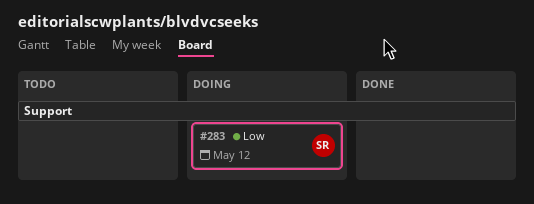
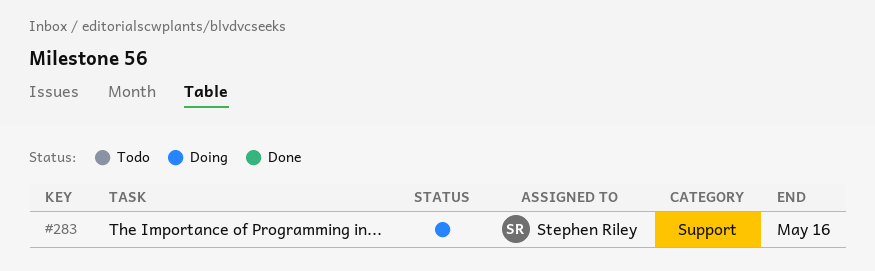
#283, due: May 12 -> May 16

